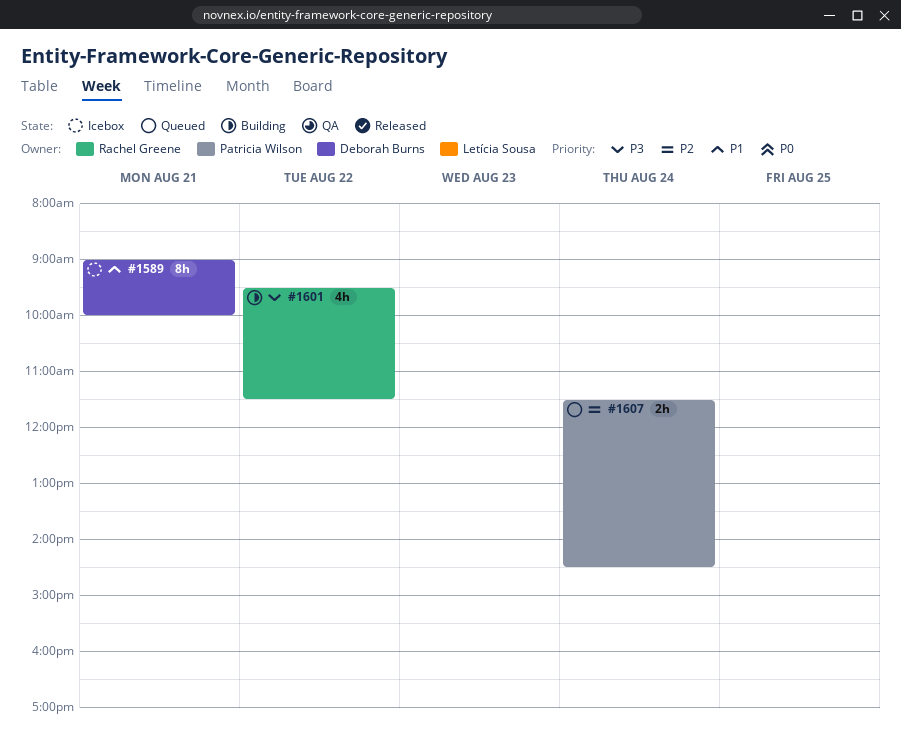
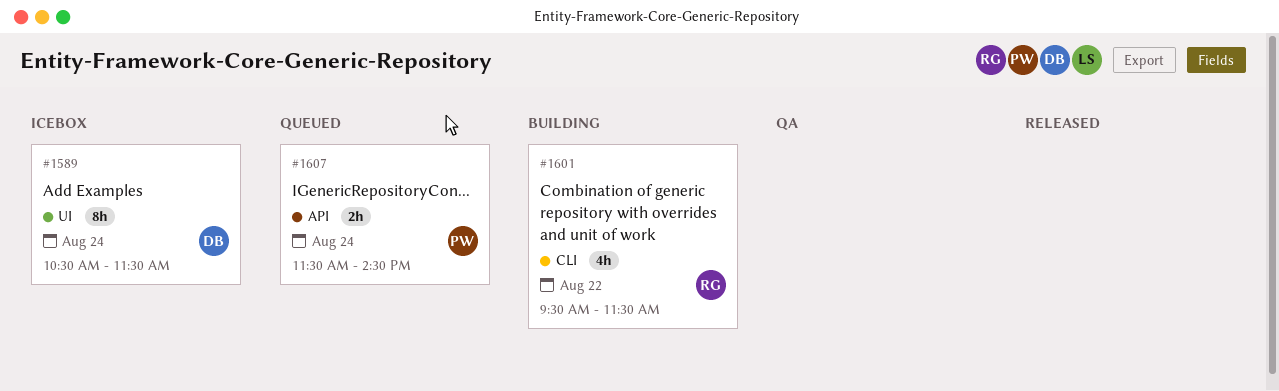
#1589, day: Aug 21 -> Aug 24
#1589, begins: 09:00 -> 10:30
#1589, ends: 10:00 -> 11:30

